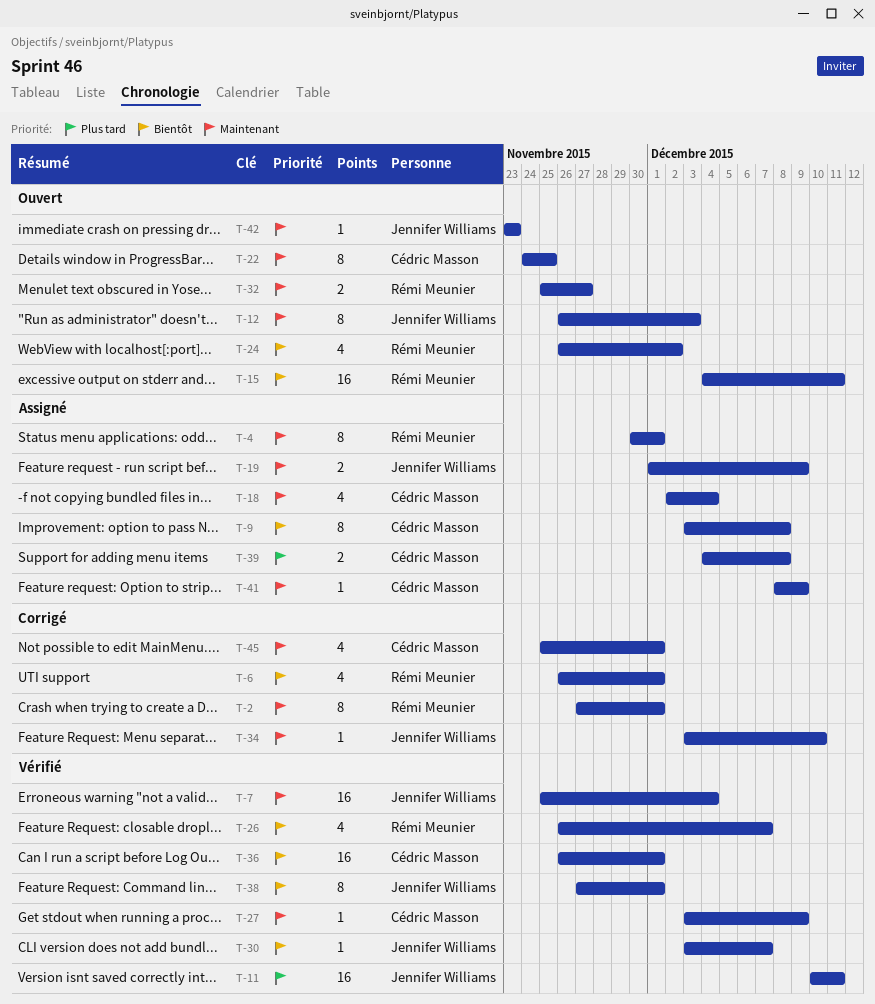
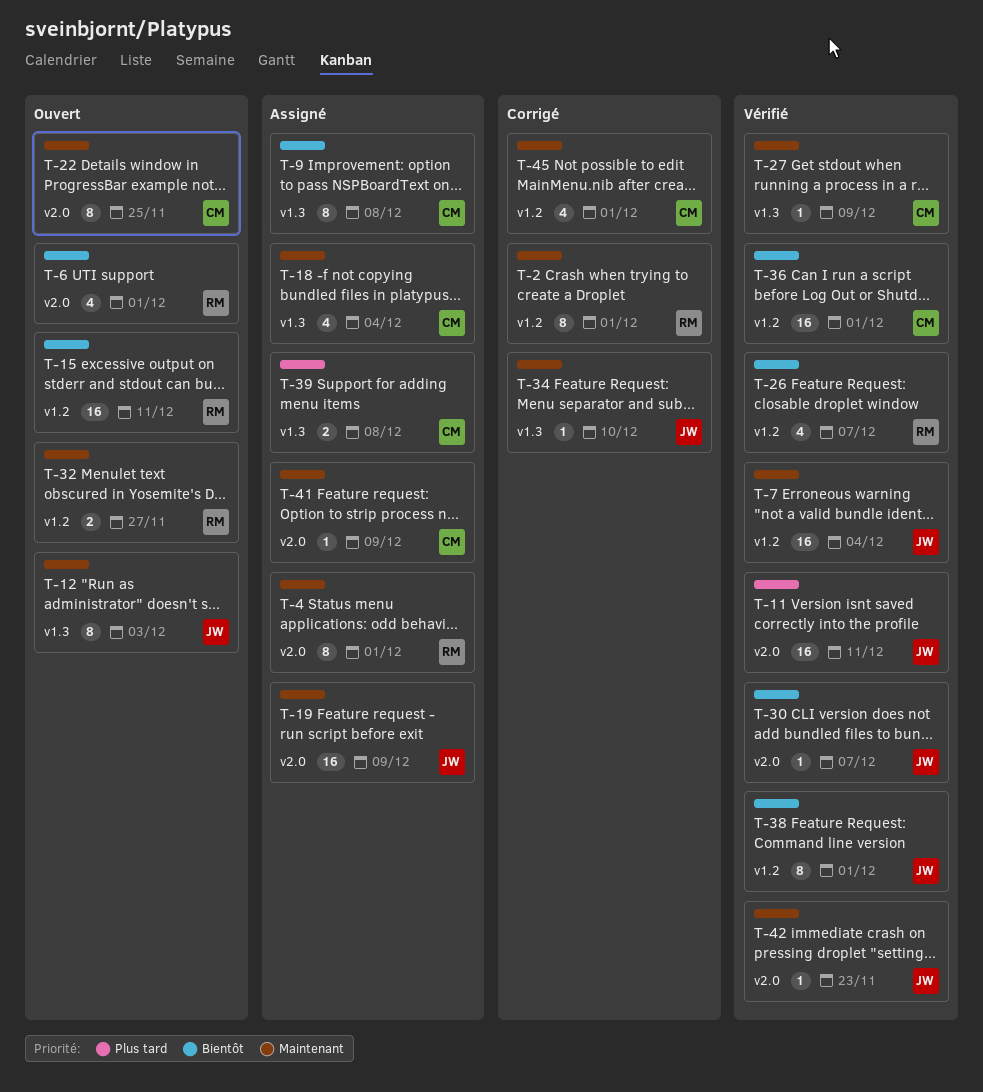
T-6, status: Corrigé -> Ouvert
T-19, estimate: 2 -> 16
T-24: present -> none
T-42, status: Ouvert -> Vérifié

